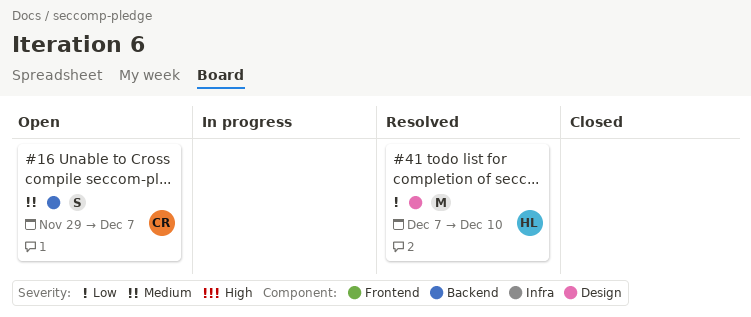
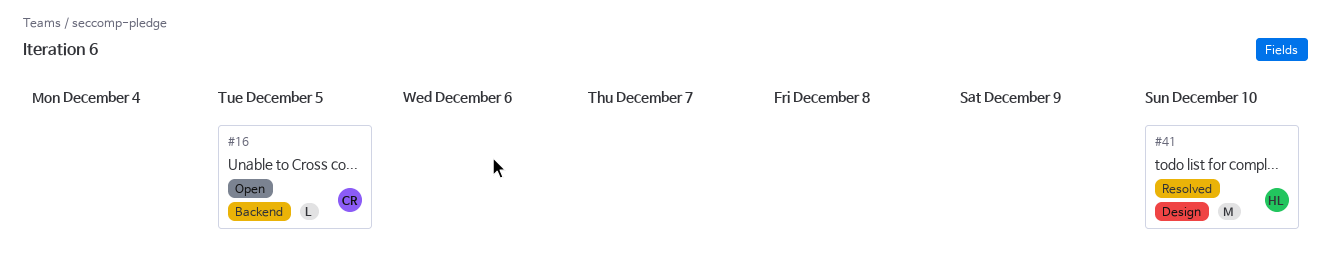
#16, estimate: S -> L
#16, due: Dec 7 -> Dec 5

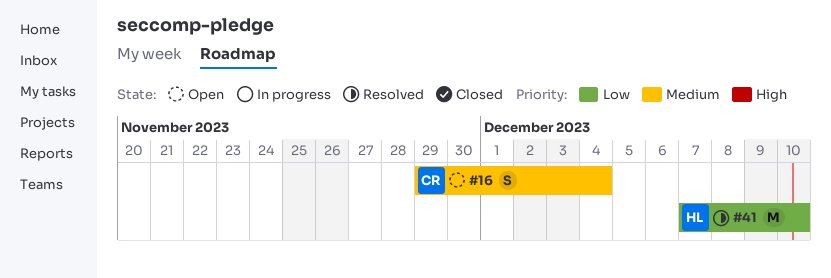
#16, estimate: L -> S
#16, due: Dec 5 -> Dec 4

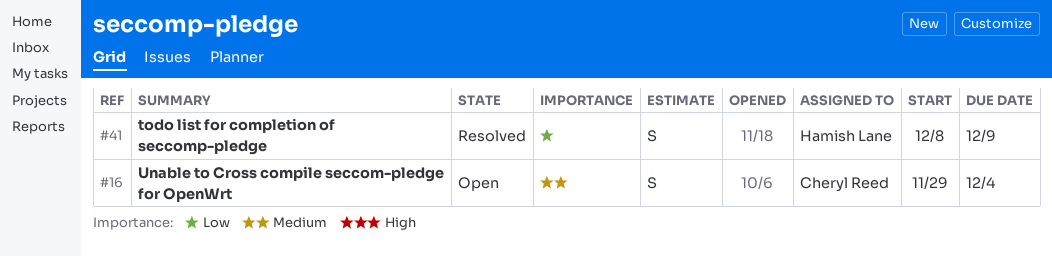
#41, estimate: M -> S
#41, start: Dec 7 -> Dec 8
#41, due: Dec 10 -> Dec 9

